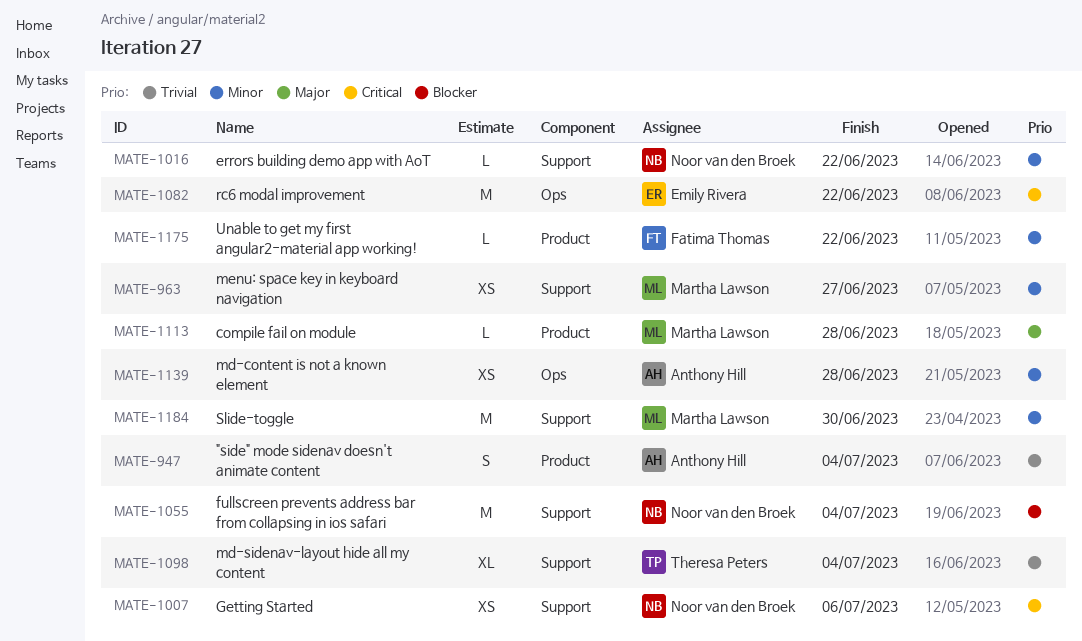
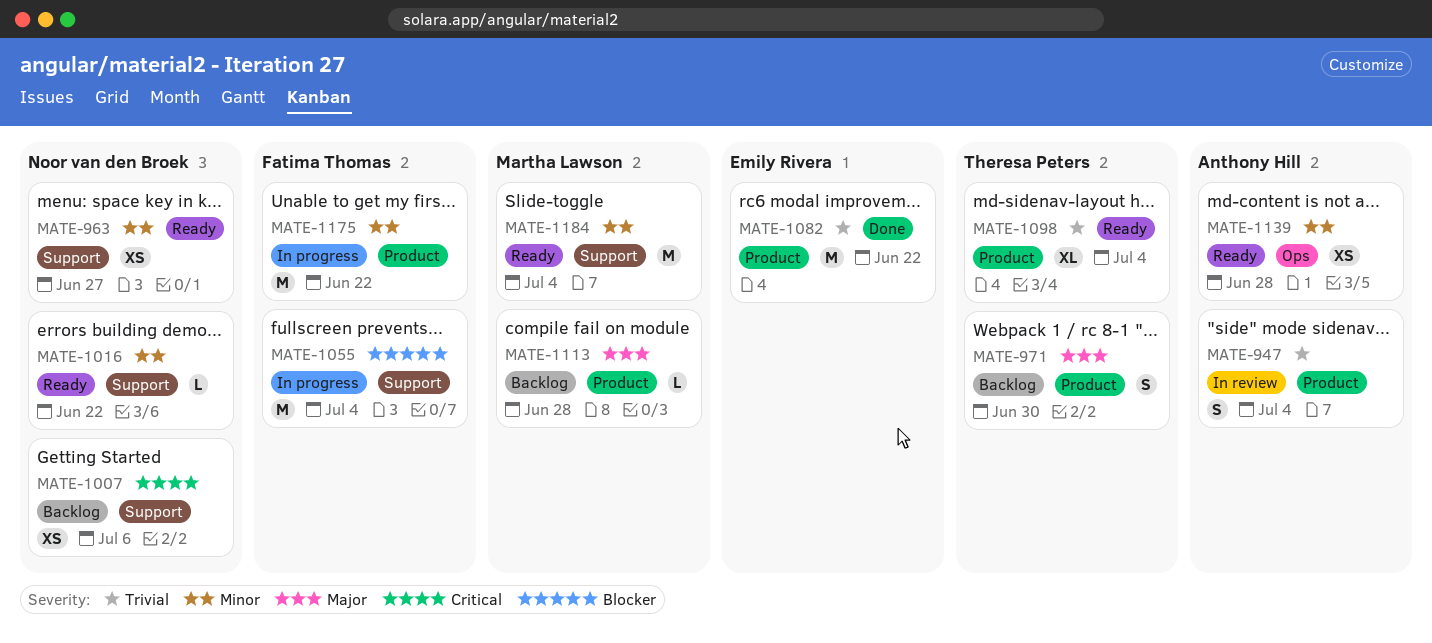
MATE-963, owner: Martha Lawson -> Noor van den Broek
MATE-971: none -> present
MATE-1055, owner: Noor van den Broek -> Fatima Thomas
MATE-1082, priority: Critical -> Trivial
MATE-1082, label: Ops -> Product
MATE-1098, label: Support -> Product
MATE-1175, estimate: L -> M
MATE-1184, due: Jun 30 -> Jul 4

